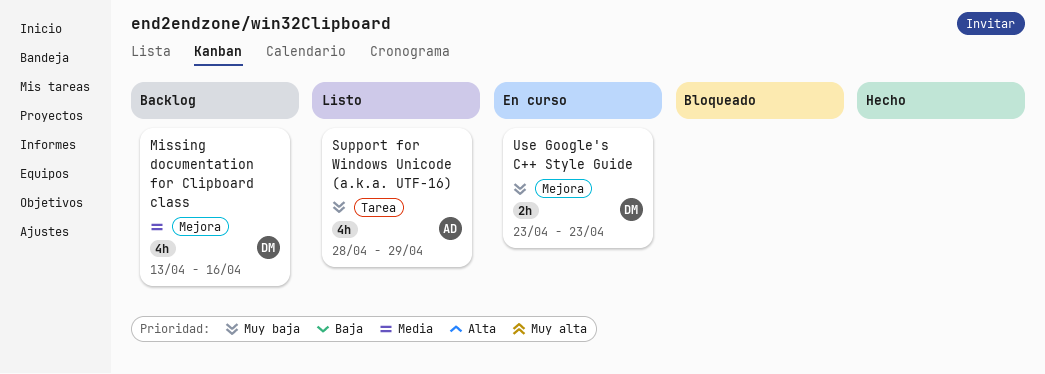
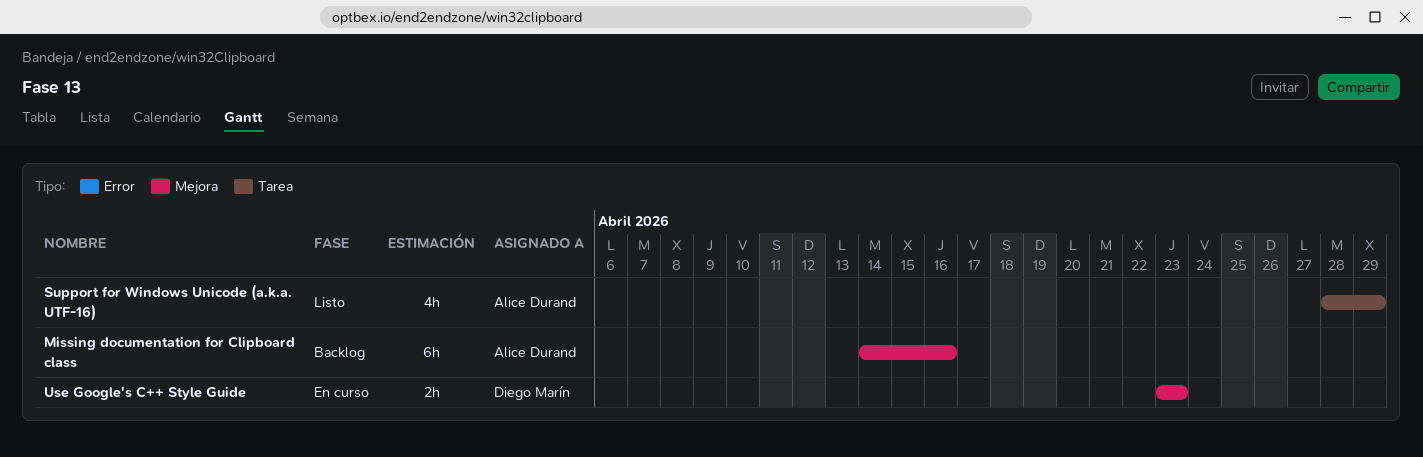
Missing documentation for Clipboard class, owner: Diego Marín -> Alice Durand
Missing documentation for Clipboard class, estimate: 4h -> 6h
Missing documentation for Clipboard class, start: Apr 13 -> Apr 14

